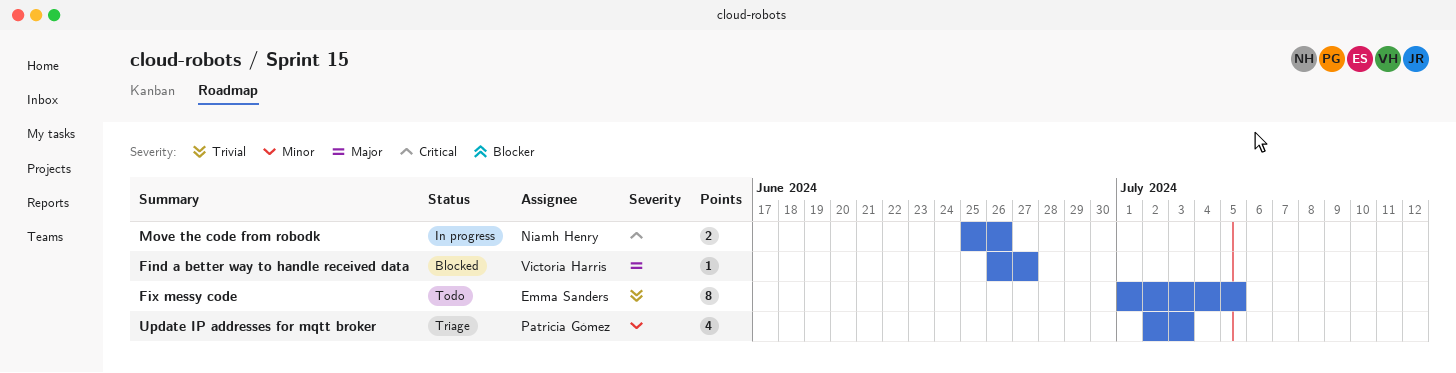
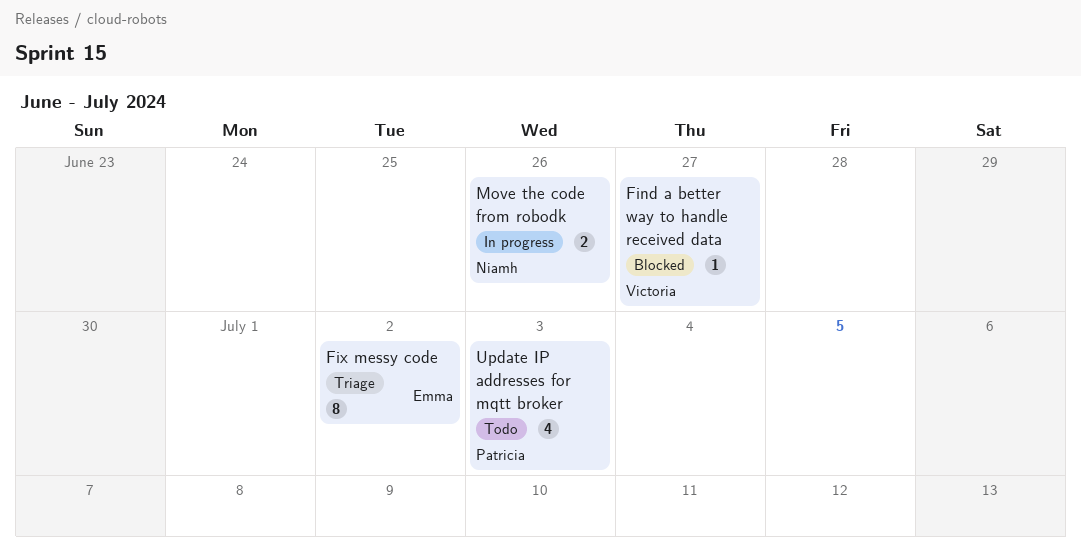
Fix messy code, status: Todo -> Triage
Fix messy code, due: Jul 5 -> Jul 2
Update IP addresses for mqtt broker, status: Triage -> Todo

